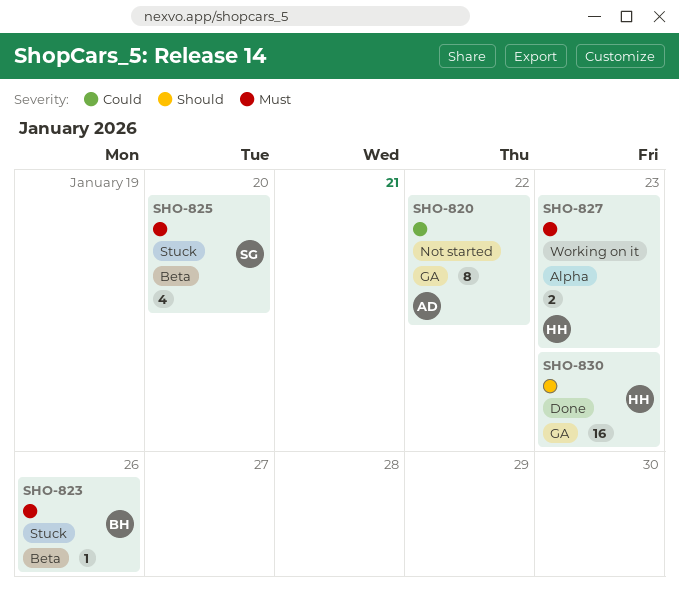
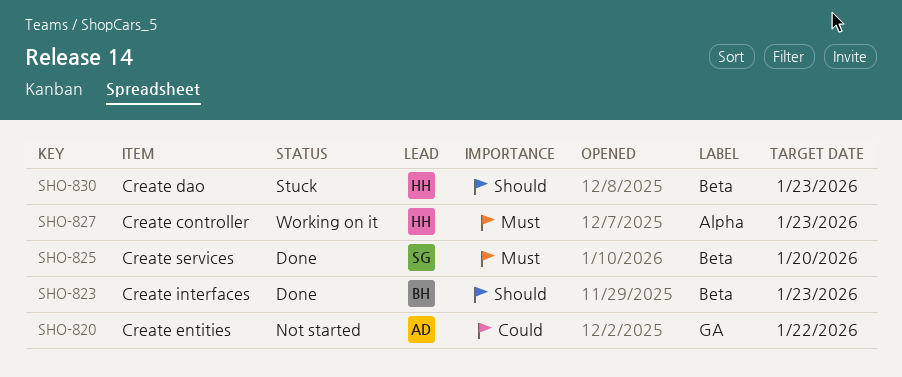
SHO-823, status: Stuck -> Done
SHO-823, priority: Must -> Should
SHO-823, due: Jan 26 -> Jan 23
SHO-825, status: Stuck -> Done
SHO-830, status: Done -> Stuck
SHO-830, label: GA -> Beta

